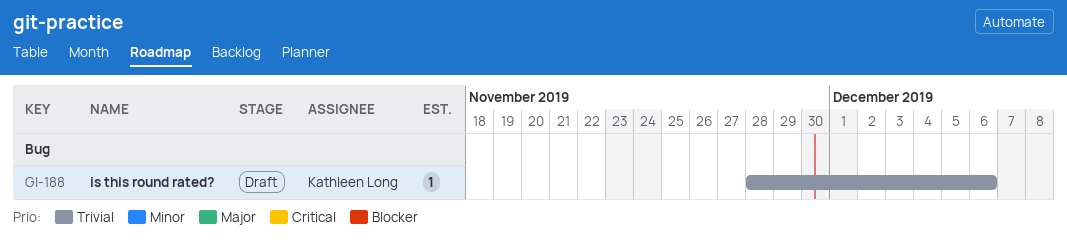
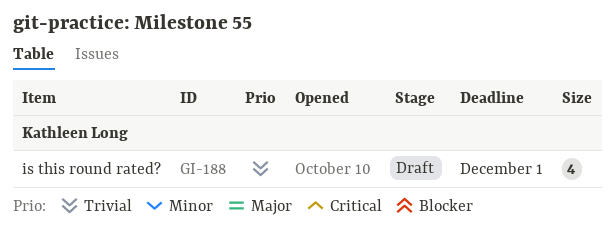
GI-188, estimate: 1 -> 4
GI-188, due: Dec 6 -> Dec 1

